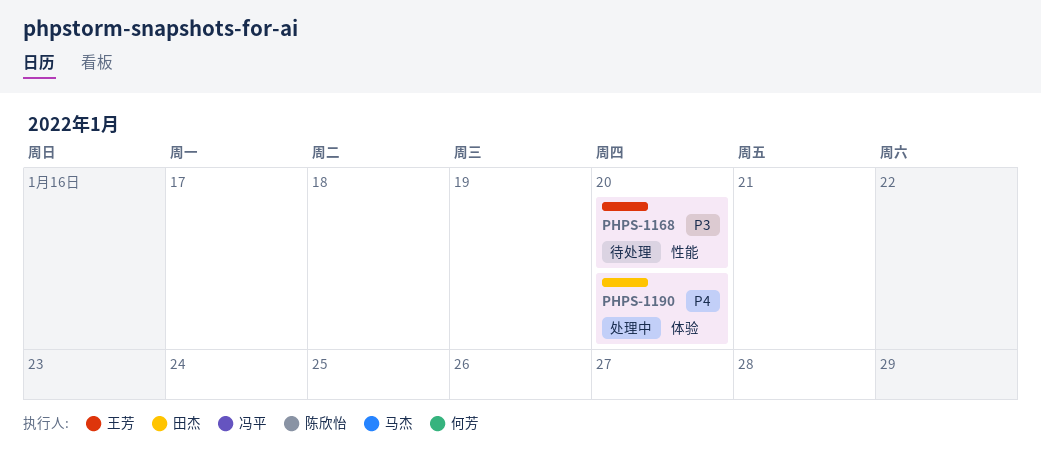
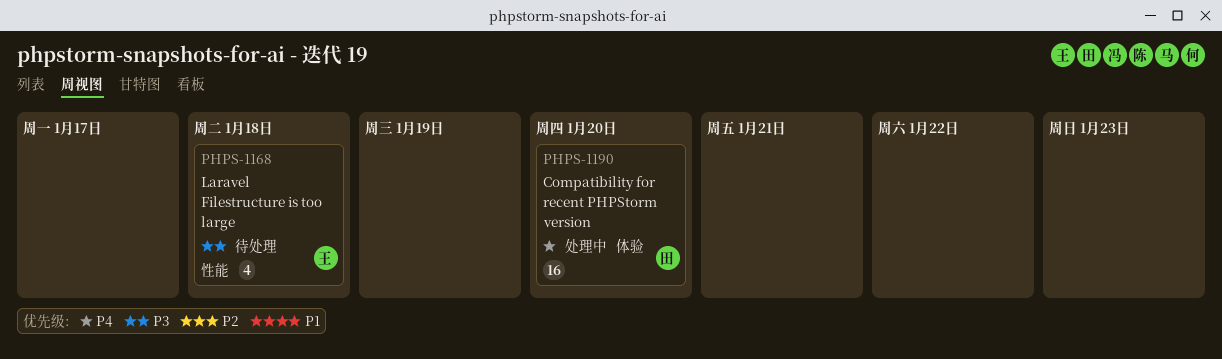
PHPS-1168, due: Jan 20 -> Jan 18

